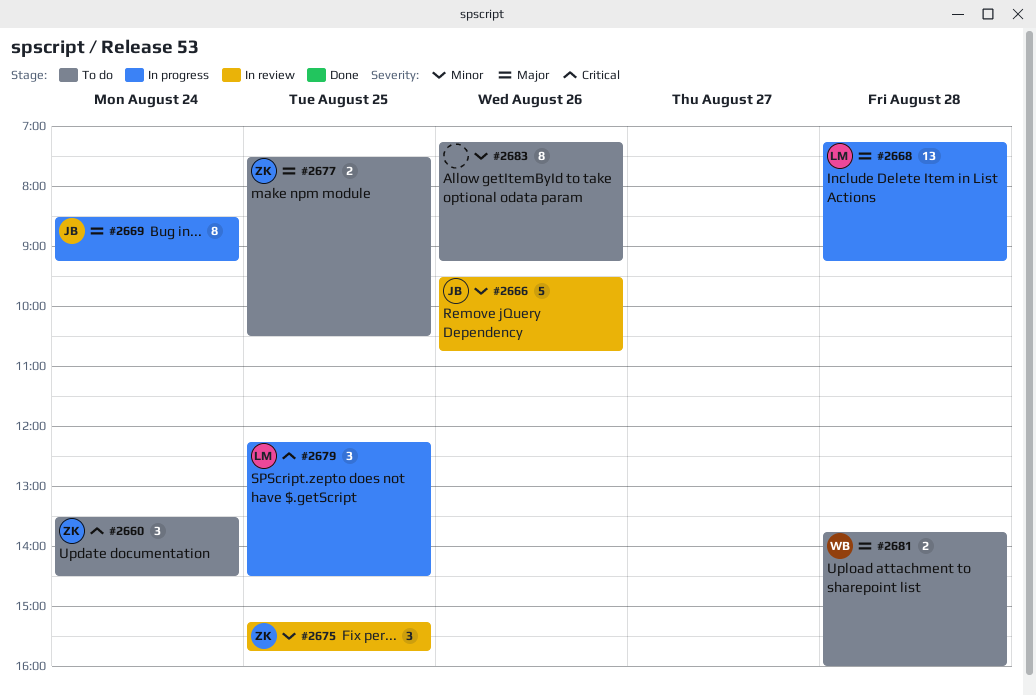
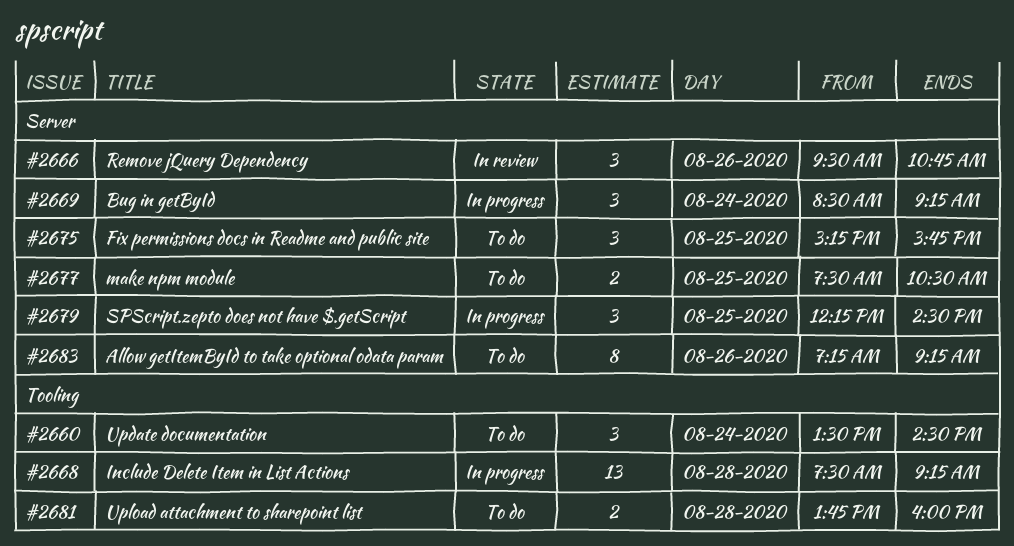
#2666, estimate: 5 -> 3
#2668, begins: 07:15 -> 07:30
#2669, estimate: 8 -> 3
#2675, status: In review -> To do

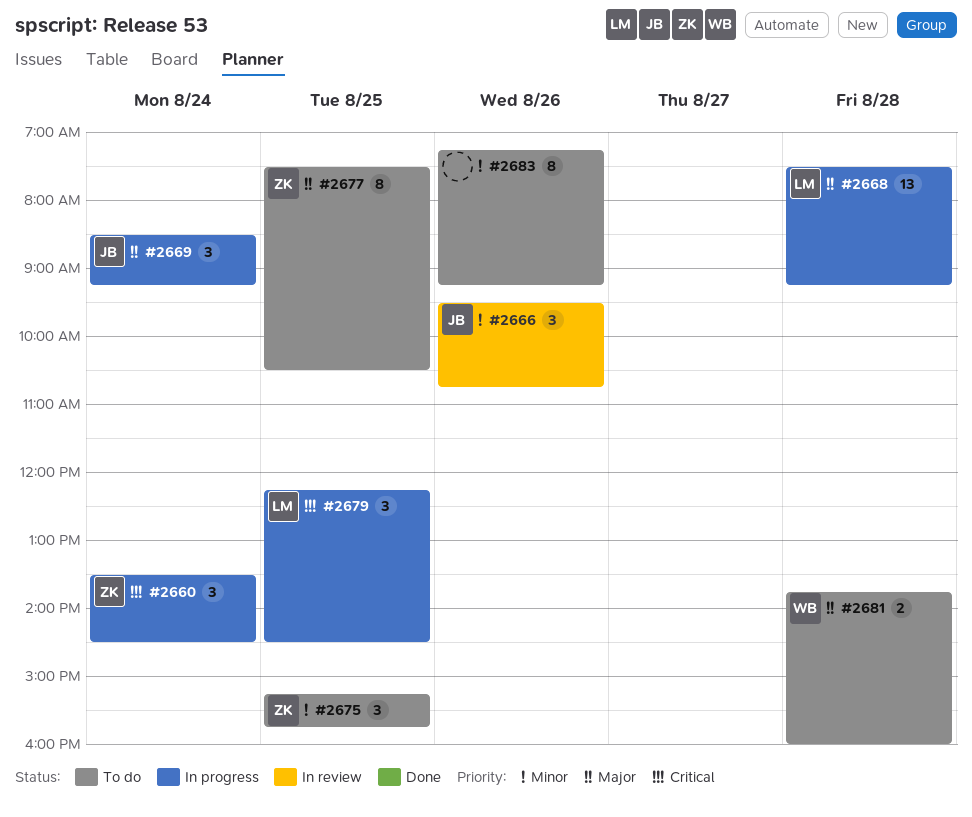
#2660, status: To do -> In progress
#2677, estimate: 2 -> 8

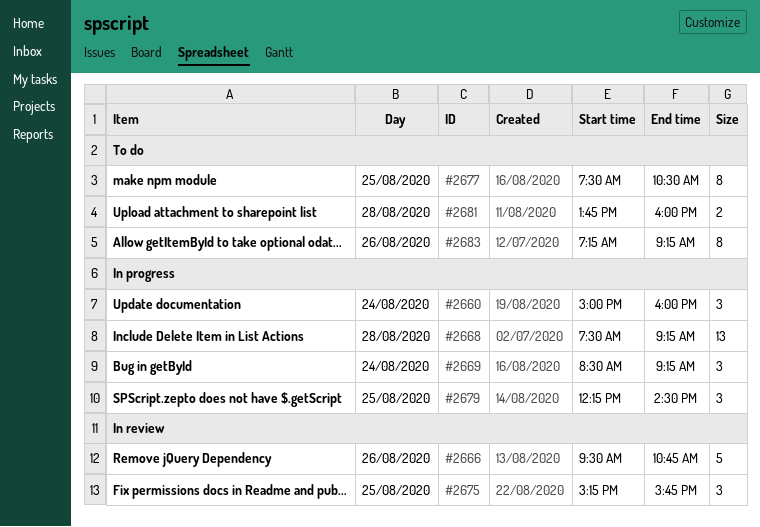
#2660, begins: 13:30 -> 15:00
#2660, ends: 14:30 -> 16:00
#2666, estimate: 3 -> 5
#2675, status: To do -> In review

